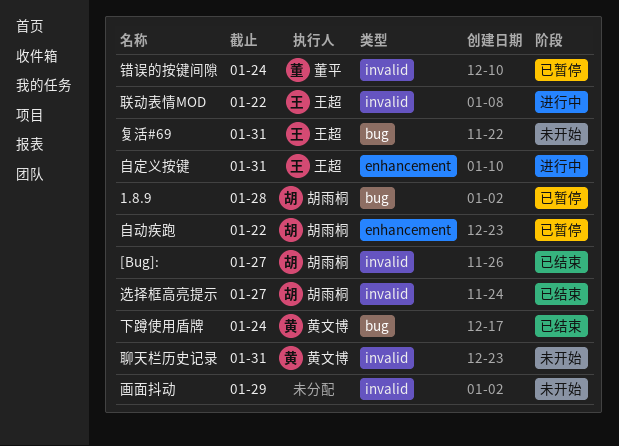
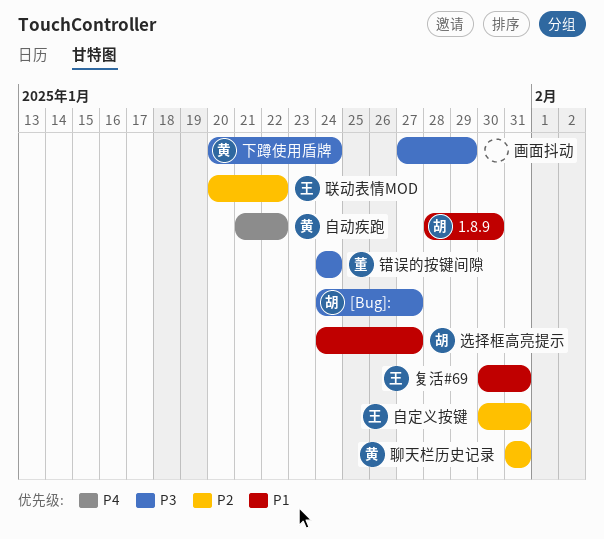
1.8.9, due: Jan 28 -> Jan 30
自动疾跑, owner: 胡雨桐 -> 黄文博

